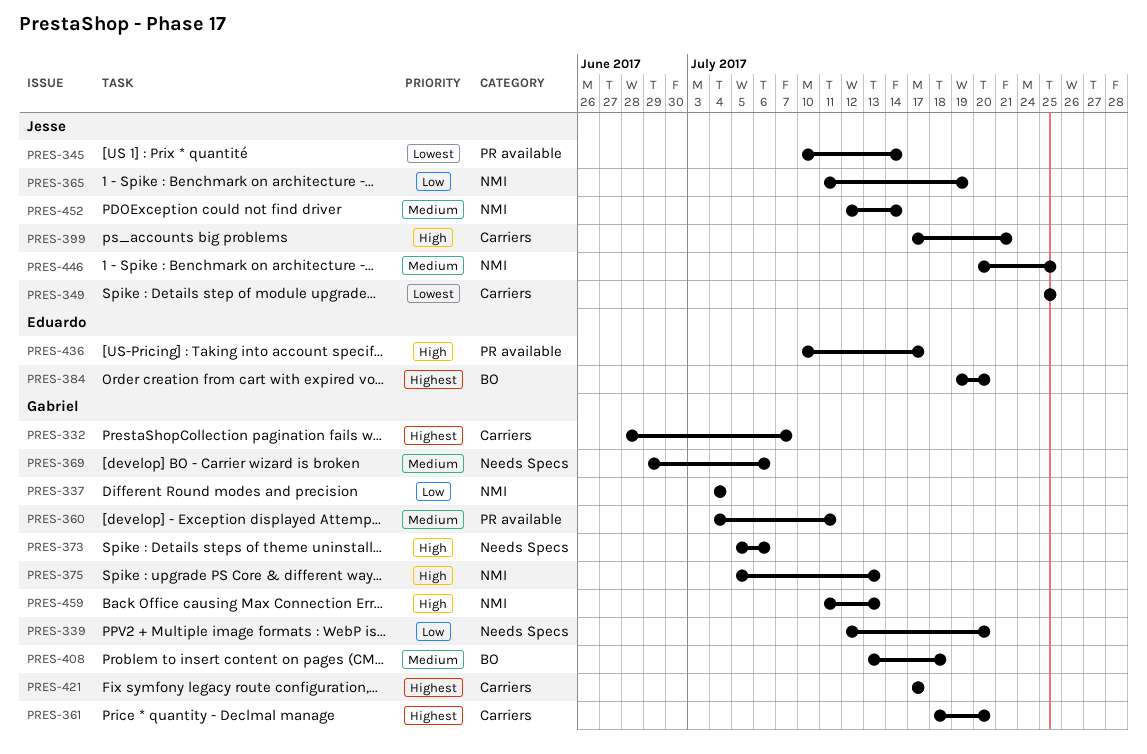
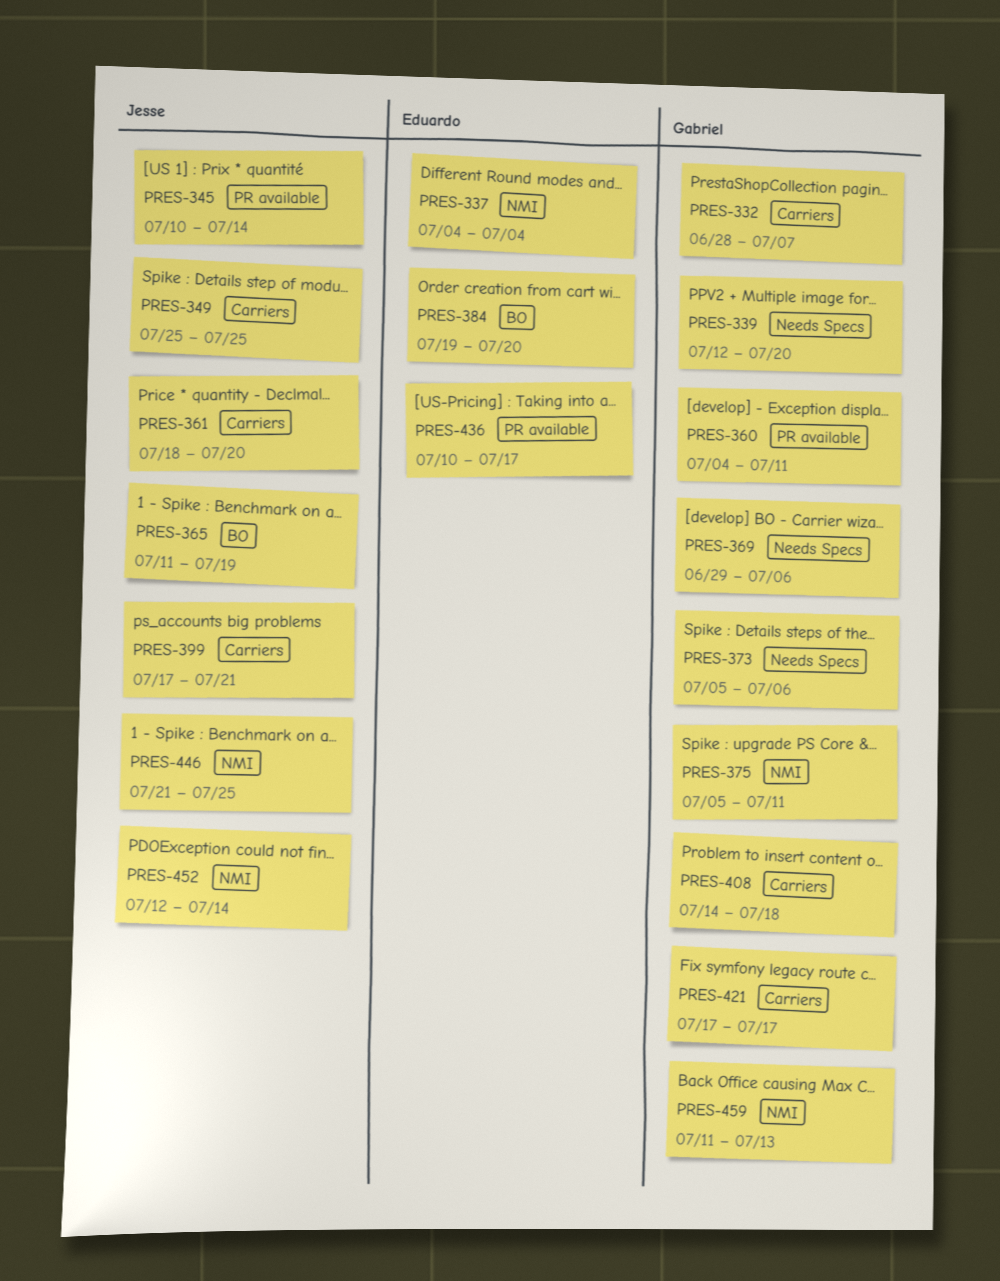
PRES-337, owner: Gabriel -> Eduardo
PRES-361, owner: Gabriel -> Jesse
PRES-365, label: NMI -> BO
PRES-375, due: Jul 13 -> Jul 11
PRES-408, label: BO -> Carriers
PRES-408, start: Jul 13 -> Jul 14
PRES-446, start: Jul 20 -> Jul 21

